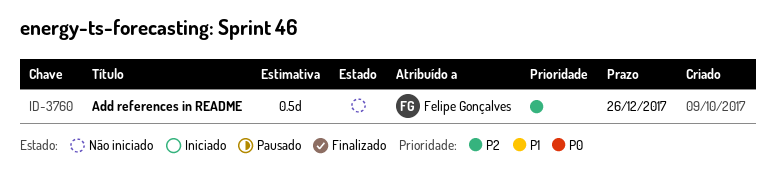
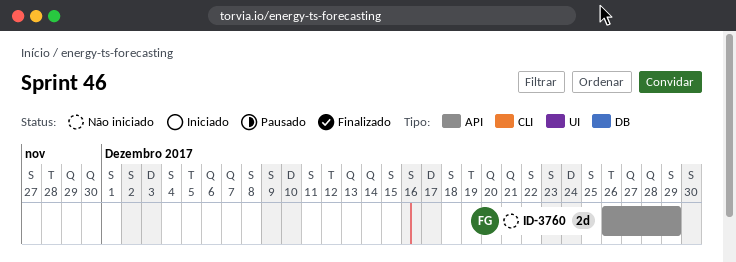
ID-3760, estimate: 0.5d -> 2d
ID-3760, due: Dec 26 -> Dec 29

